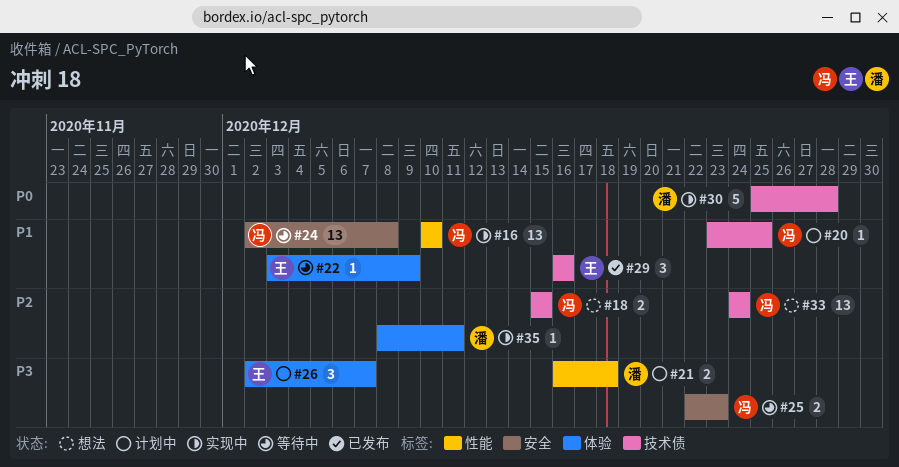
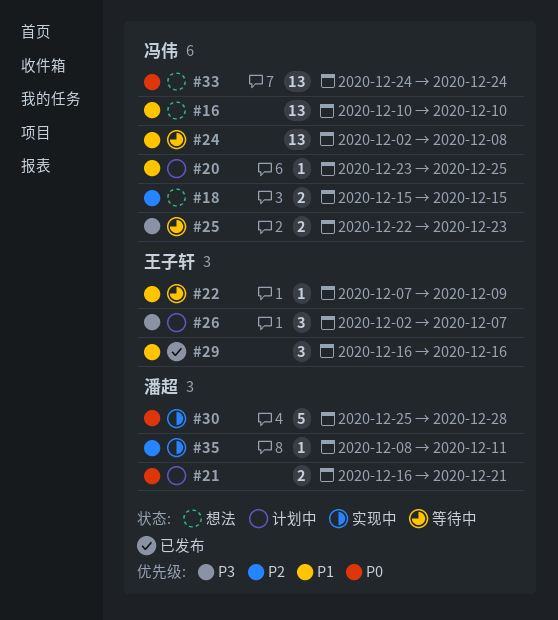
#16, status: 实现中 -> 想法
#21, priority: P3 -> P0
#21, due: Dec 18 -> Dec 21
#22, start: Dec 3 -> Dec 7
#33, priority: P2 -> P0

